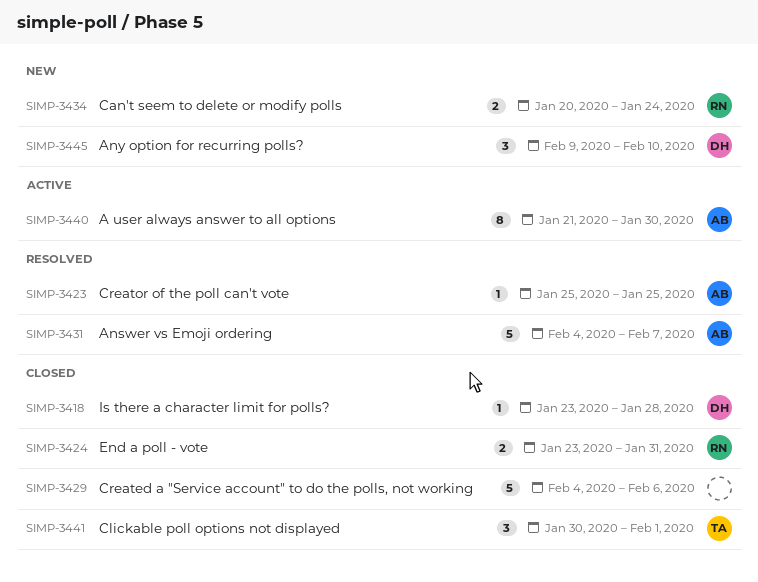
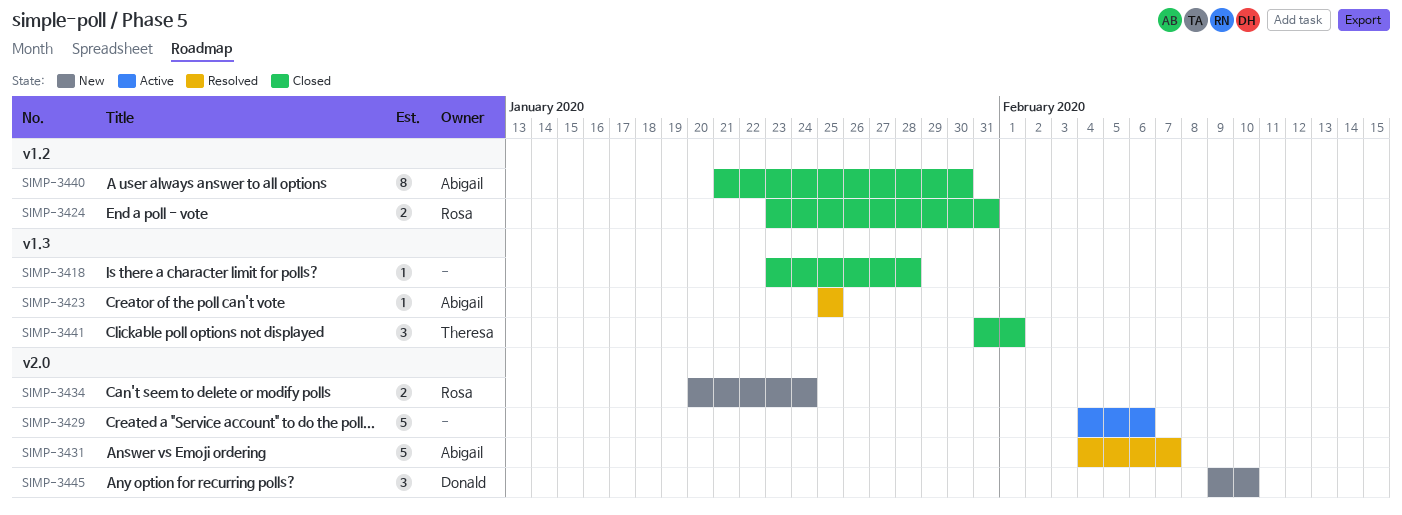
SIMP-3418, owner: Donald -> none
SIMP-3429, status: Closed -> Active
SIMP-3440, status: Active -> Closed
SIMP-3441, start: Jan 30 -> Jan 31

